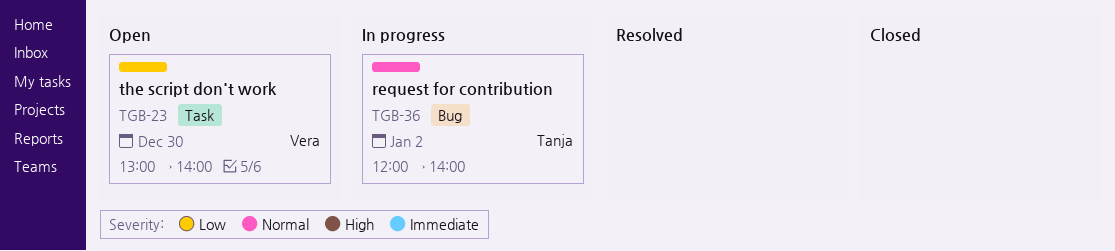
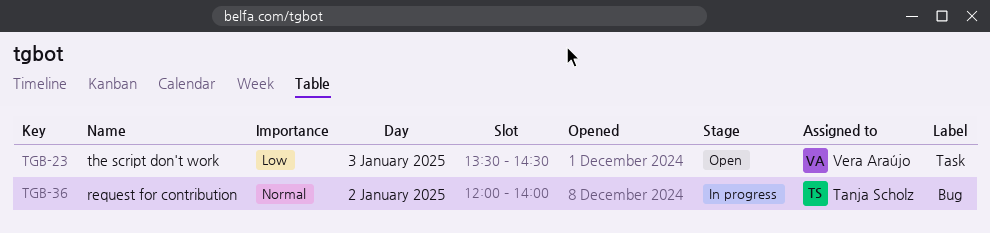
TGB-23, day: Dec 30 -> Jan 3
TGB-23, begins: 13:00 -> 13:30
TGB-23, ends: 14:00 -> 14:30

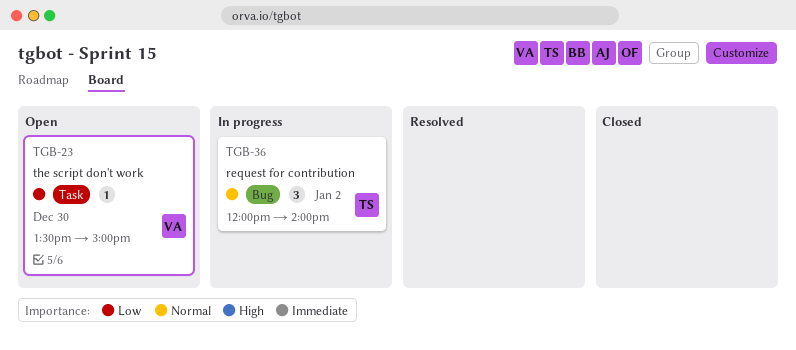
TGB-23, day: Jan 3 -> Dec 30
TGB-23, ends: 14:30 -> 15:00

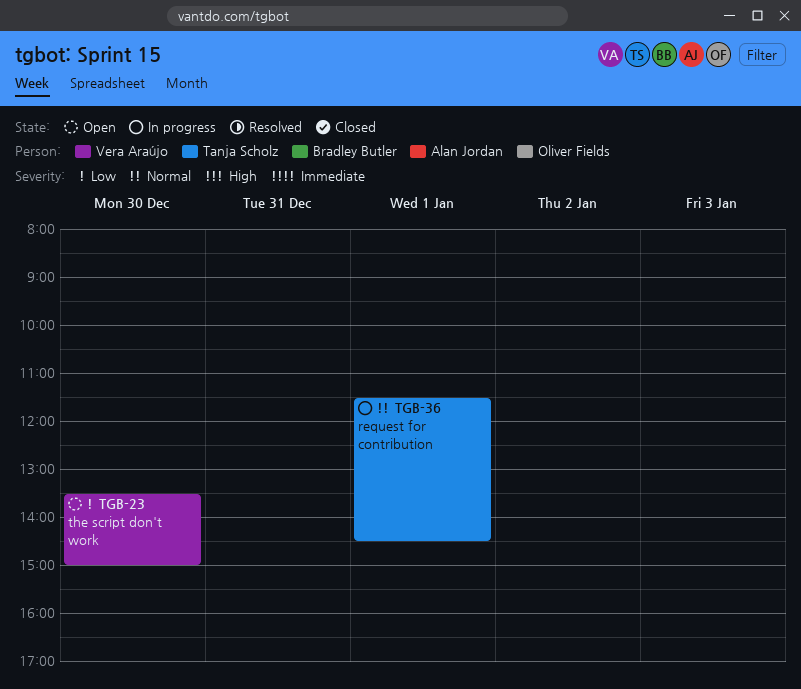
TGB-36, day: Jan 2 -> Jan 1
TGB-36, begins: 12:00 -> 11:30
TGB-36, ends: 14:00 -> 14:30

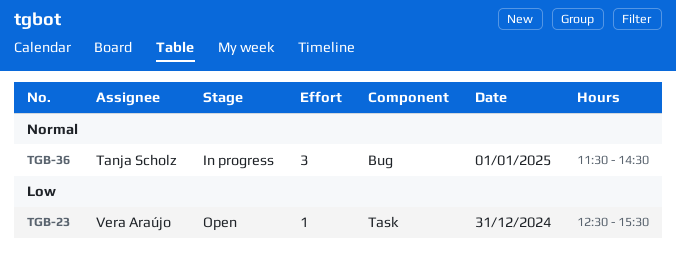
TGB-23, day: Dec 30 -> Dec 31
TGB-23, begins: 13:30 -> 12:30
TGB-23, ends: 15:00 -> 15:30

